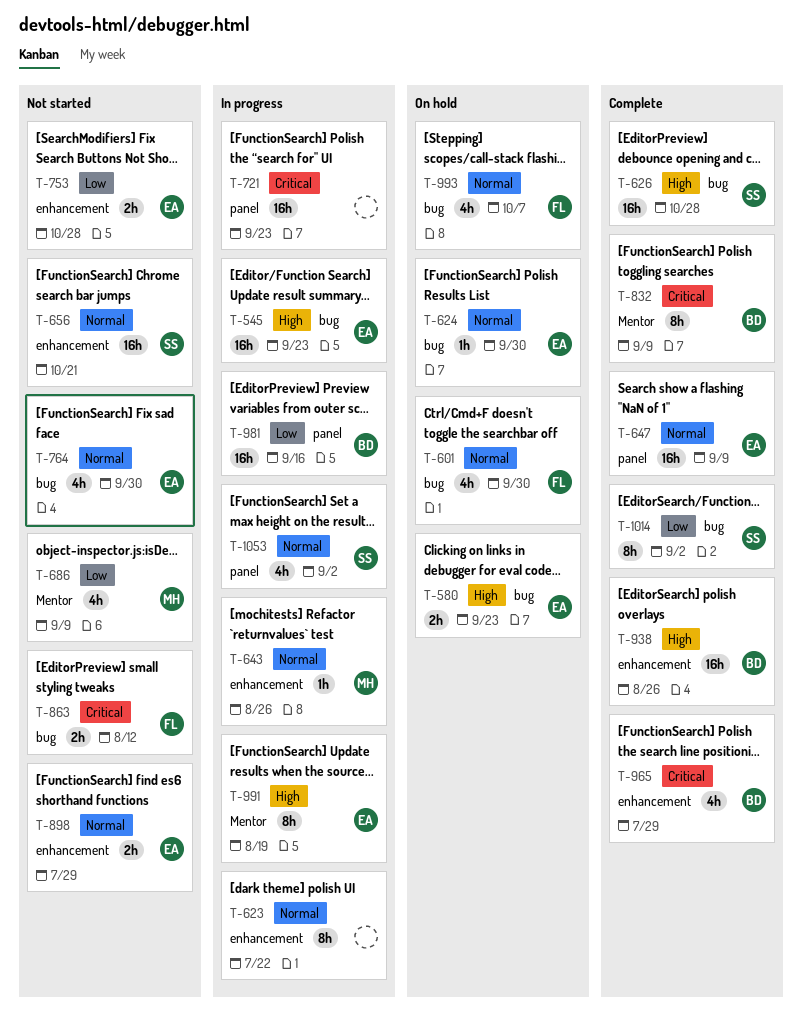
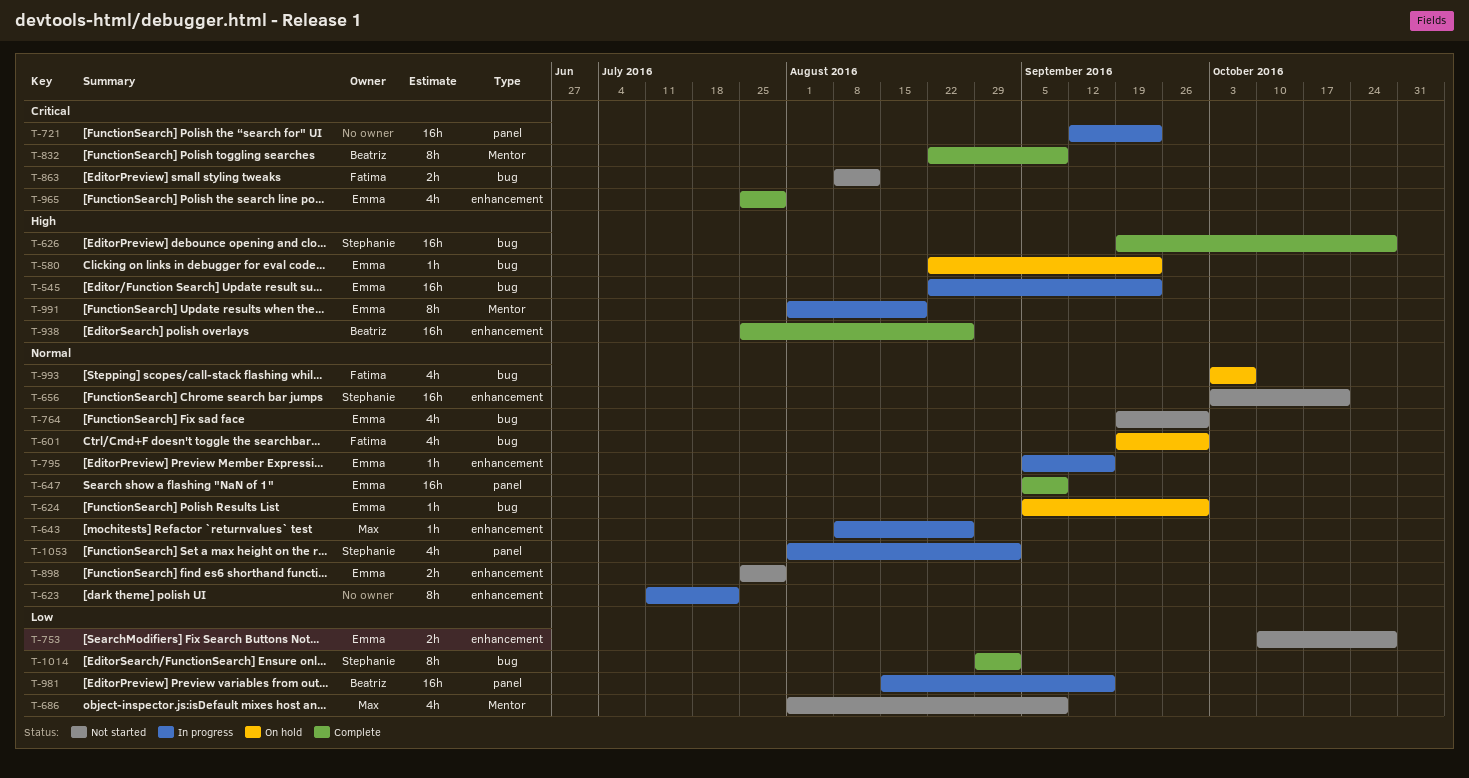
T-580, estimate: 2h -> 1h
T-795: none -> present
T-965, owner: Beatriz -> Emma

